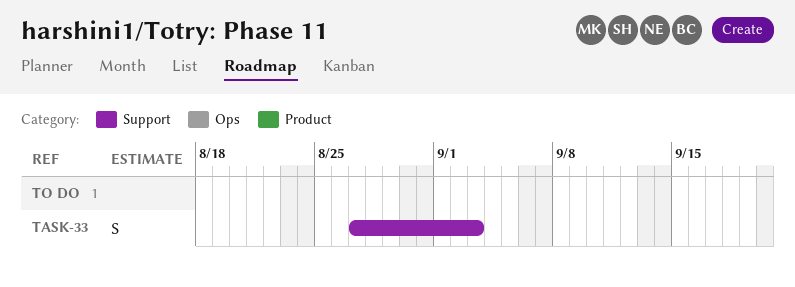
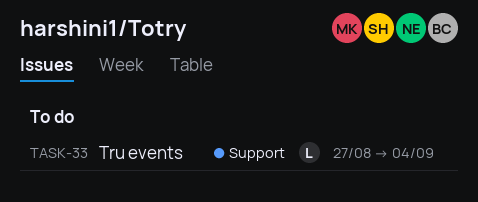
TASK-33, estimate: S -> L
TASK-33, due: Sep 3 -> Sep 4

